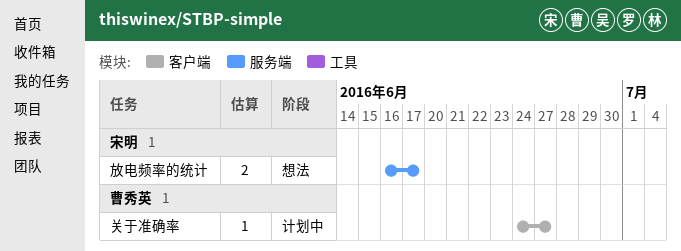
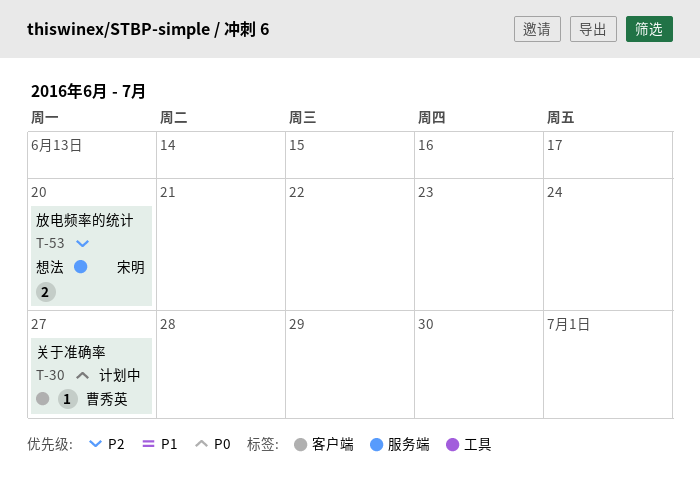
放电频率的统计, due: Jun 17 -> Jun 20

